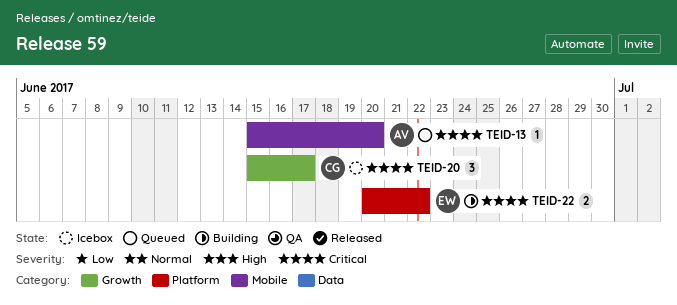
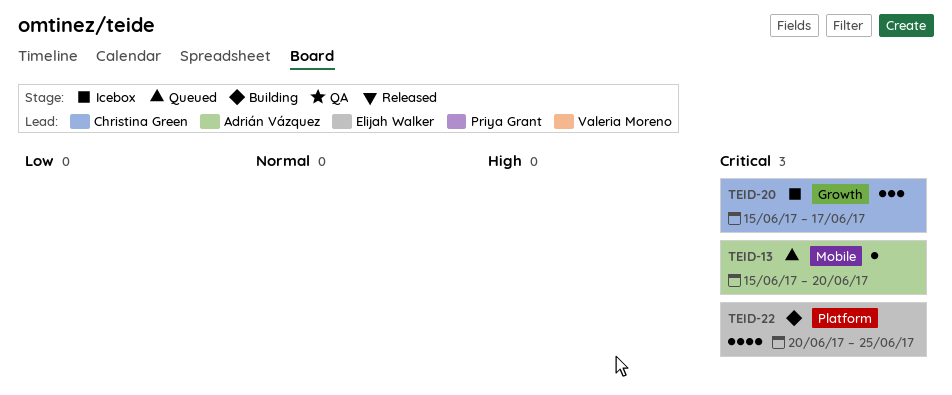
TEID-22, estimate: 2 -> 4
TEID-22, due: Jun 22 -> Jun 25

